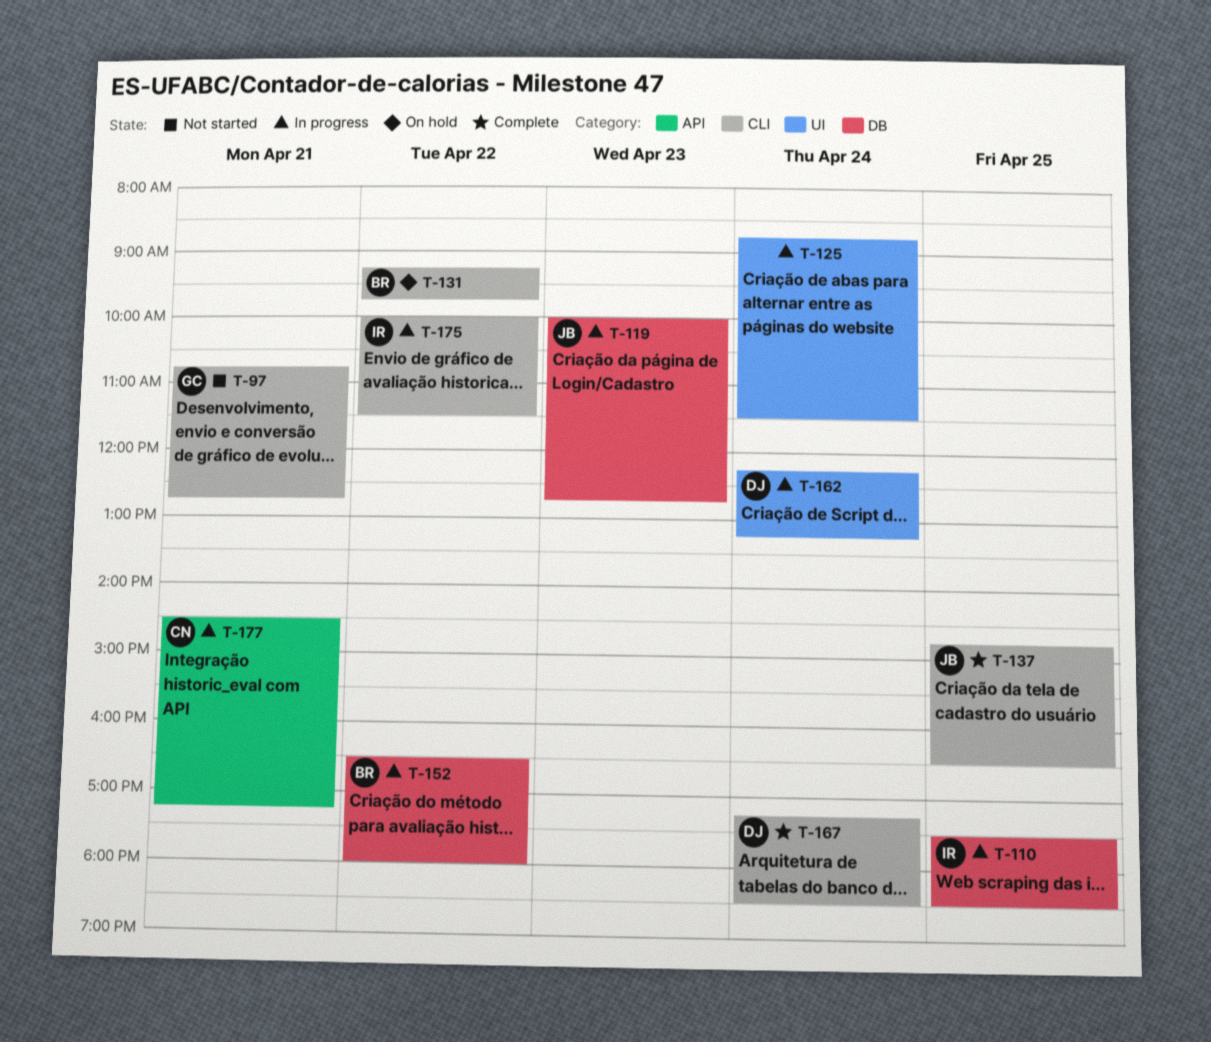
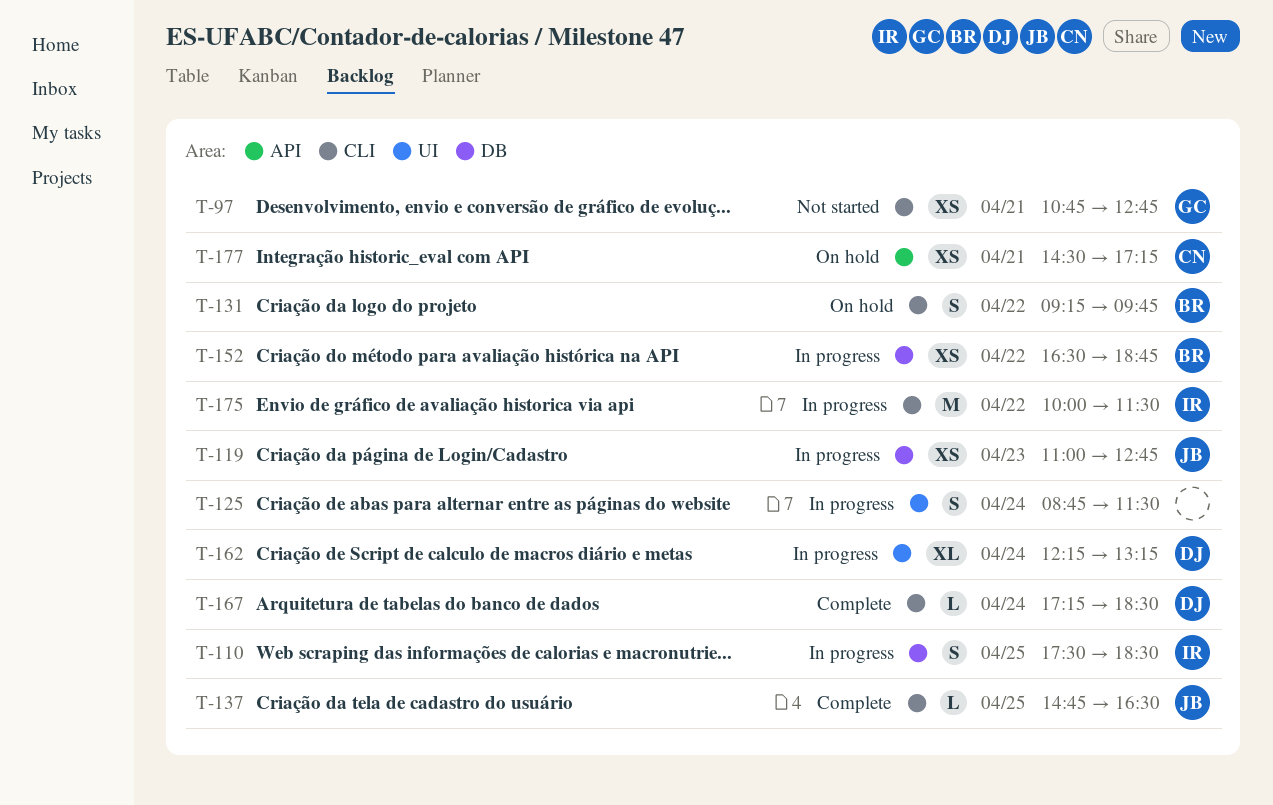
T-119, begins: 10:00 -> 11:00
T-152, ends: 18:00 -> 18:45
T-177, status: In progress -> On hold

